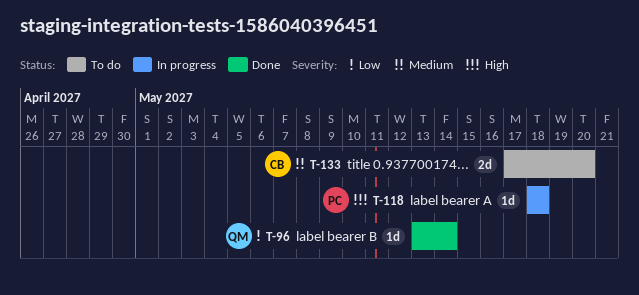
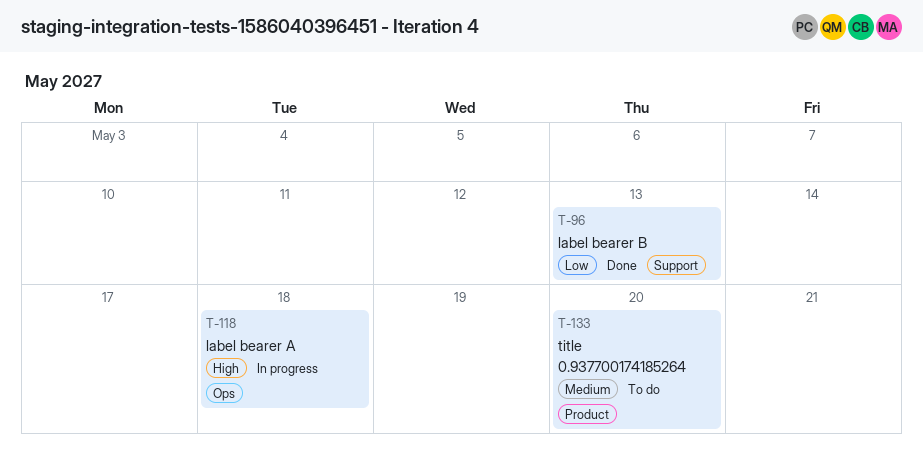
T-96, due: May 14 -> May 13

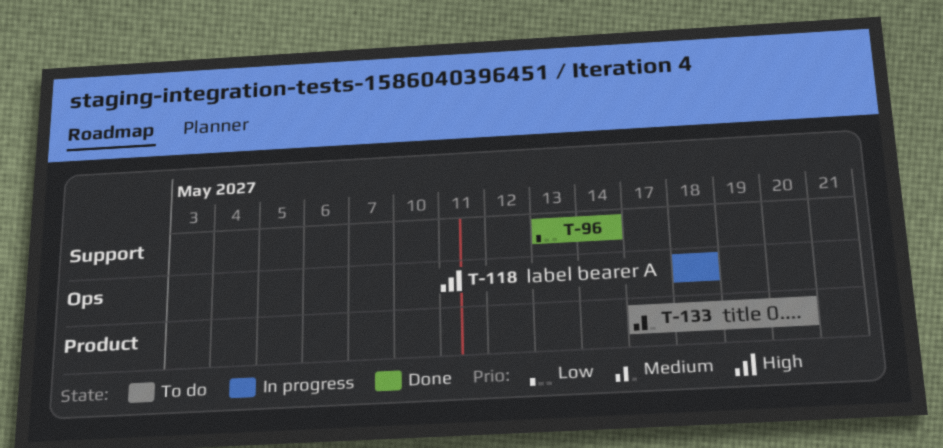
T-96, due: May 13 -> May 14

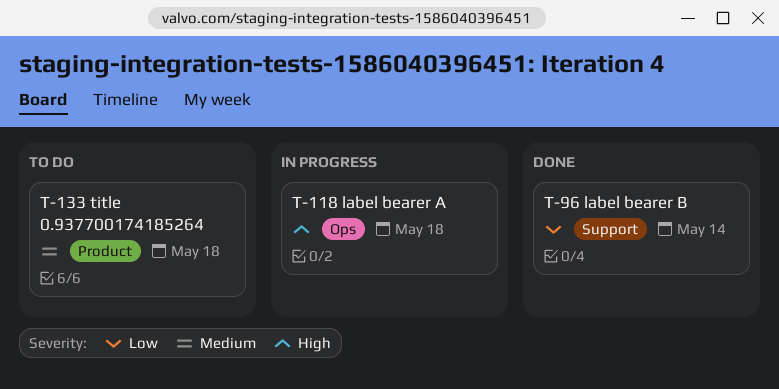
T-133, due: May 20 -> May 18

